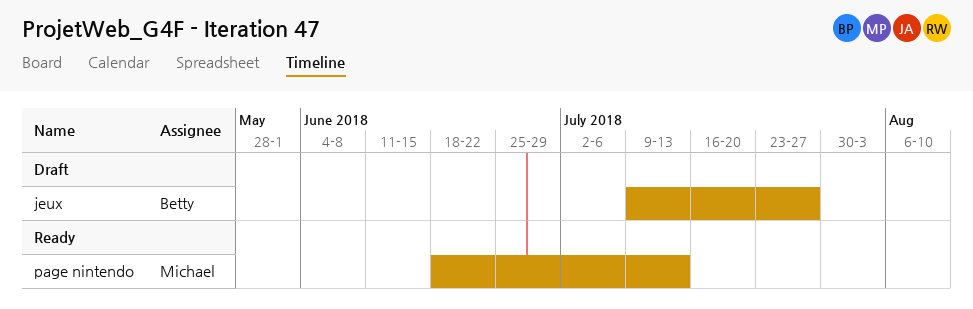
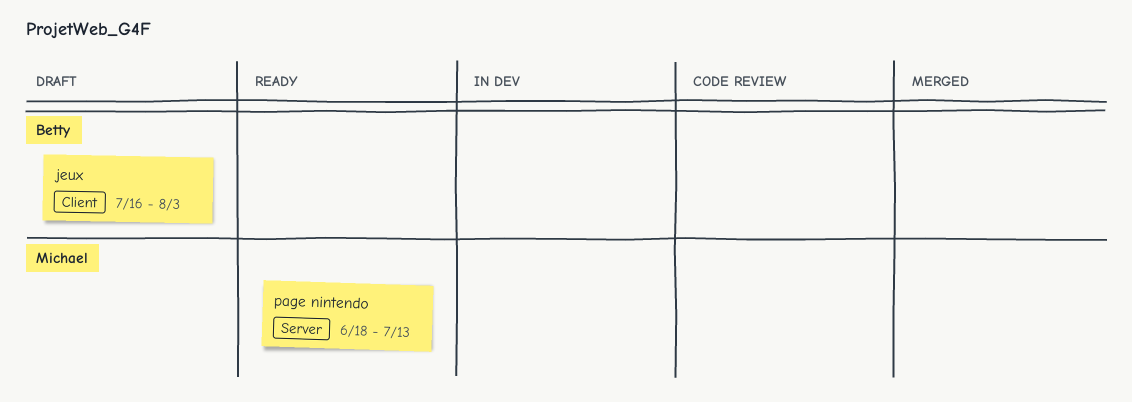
jeux, start: Jul 9 -> Jul 16
jeux, due: Jul 27 -> Aug 3

